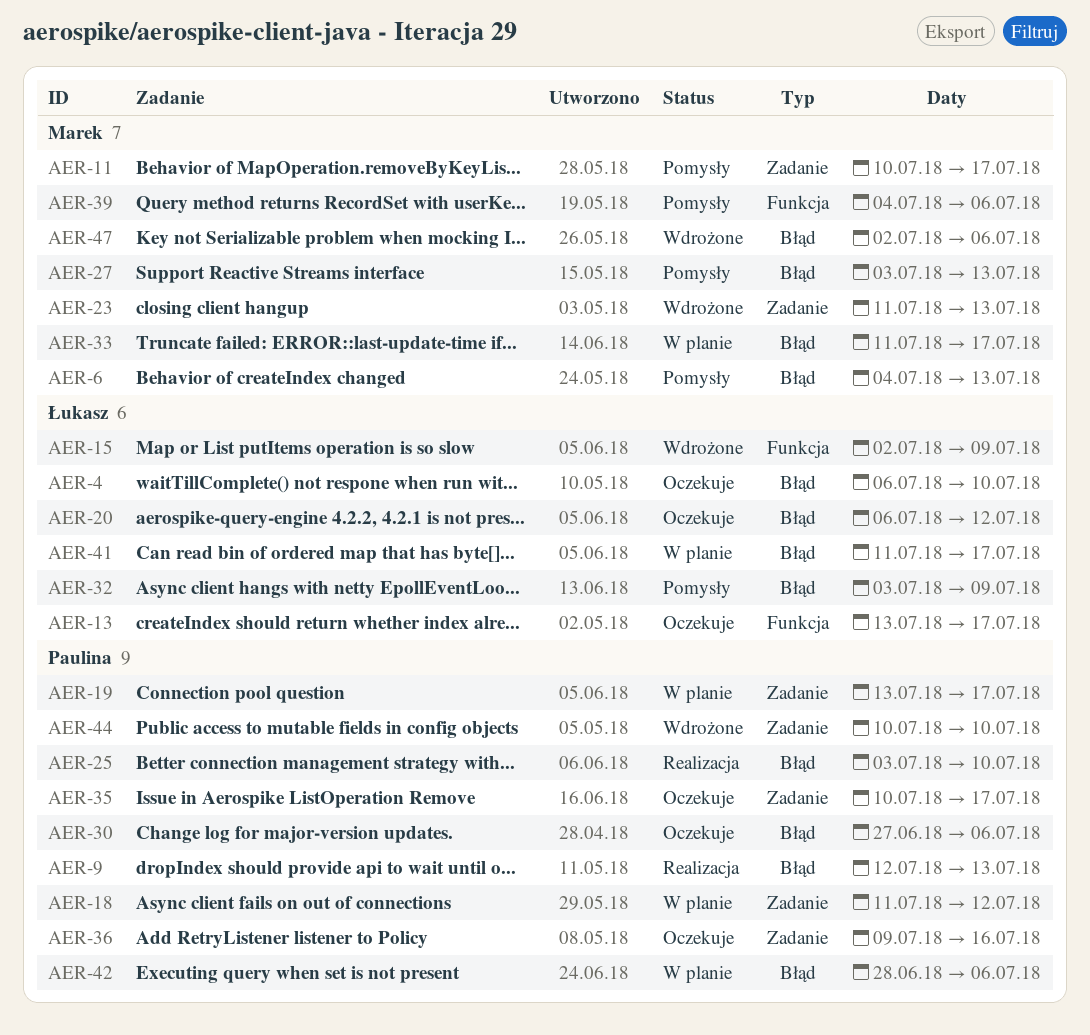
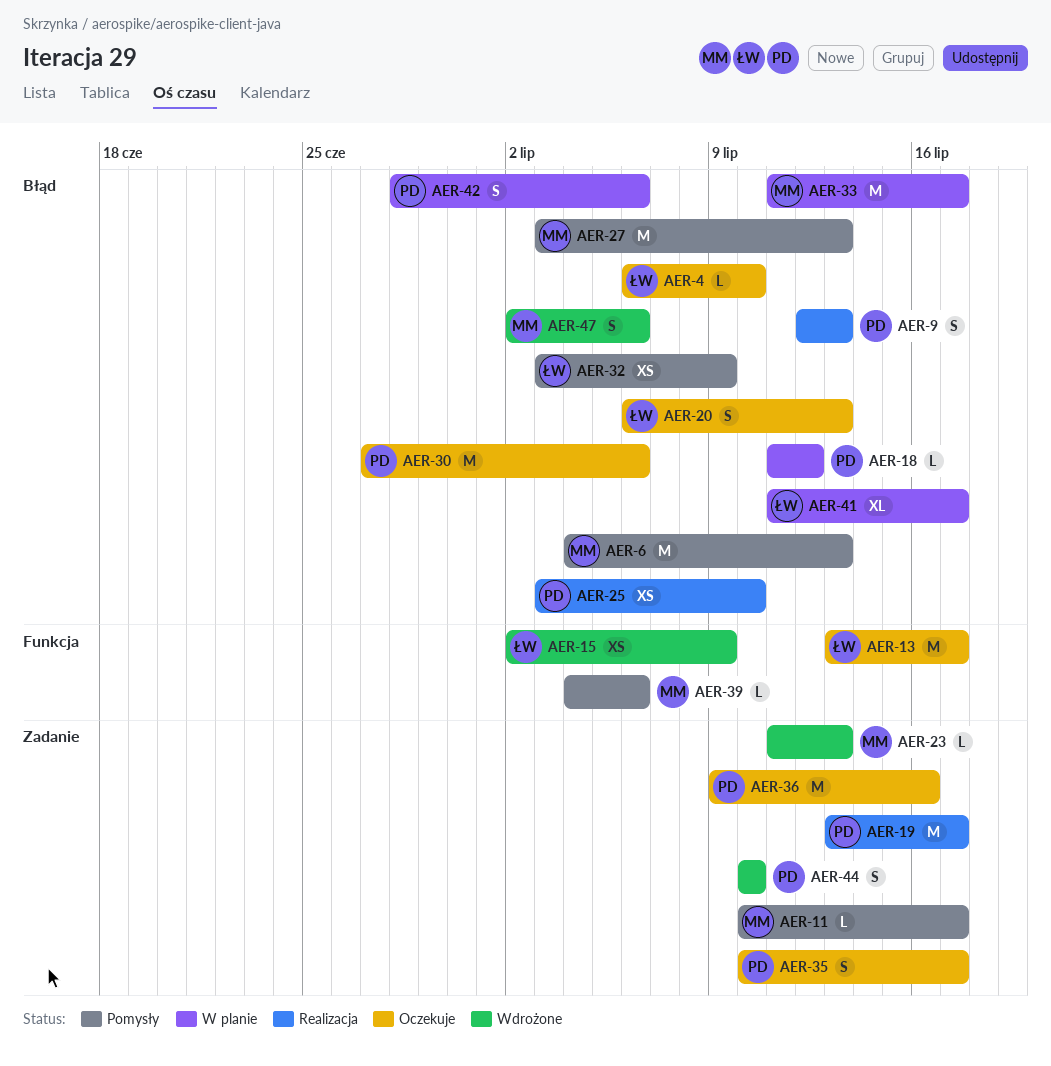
AER-18, label: Zadanie -> Błąd
AER-19, status: W planie -> Realizacja
AER-20, due: Jul 12 -> Jul 13

